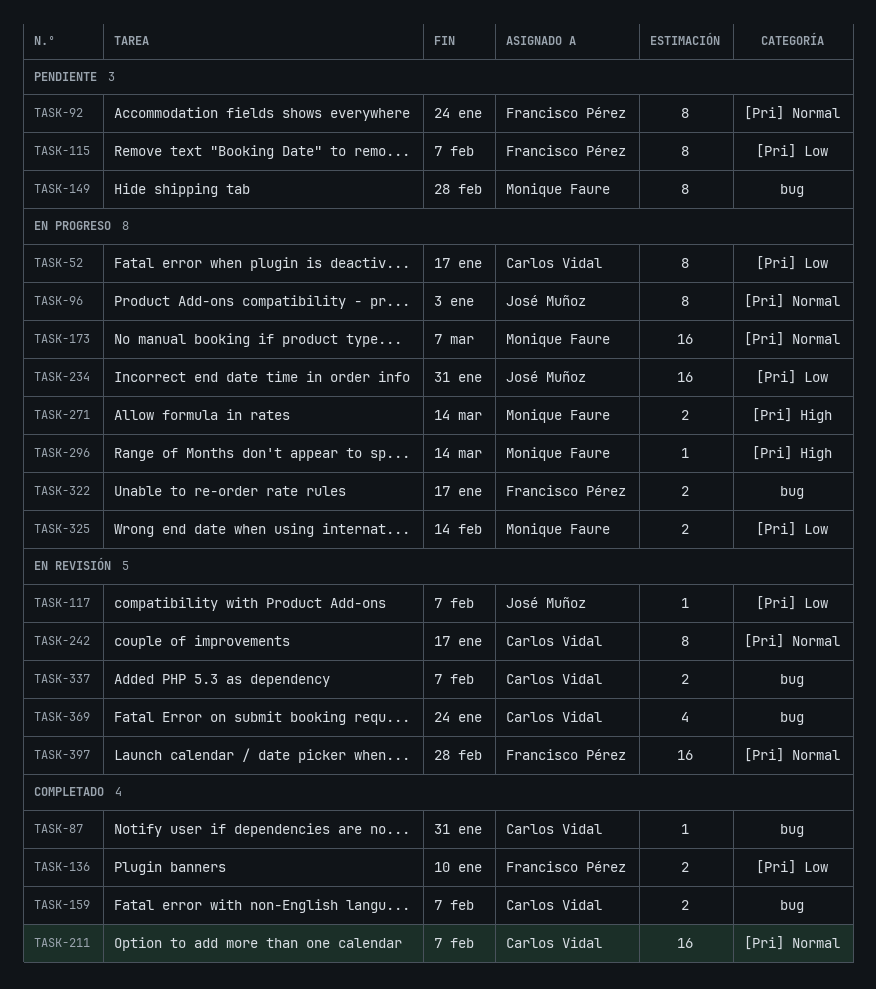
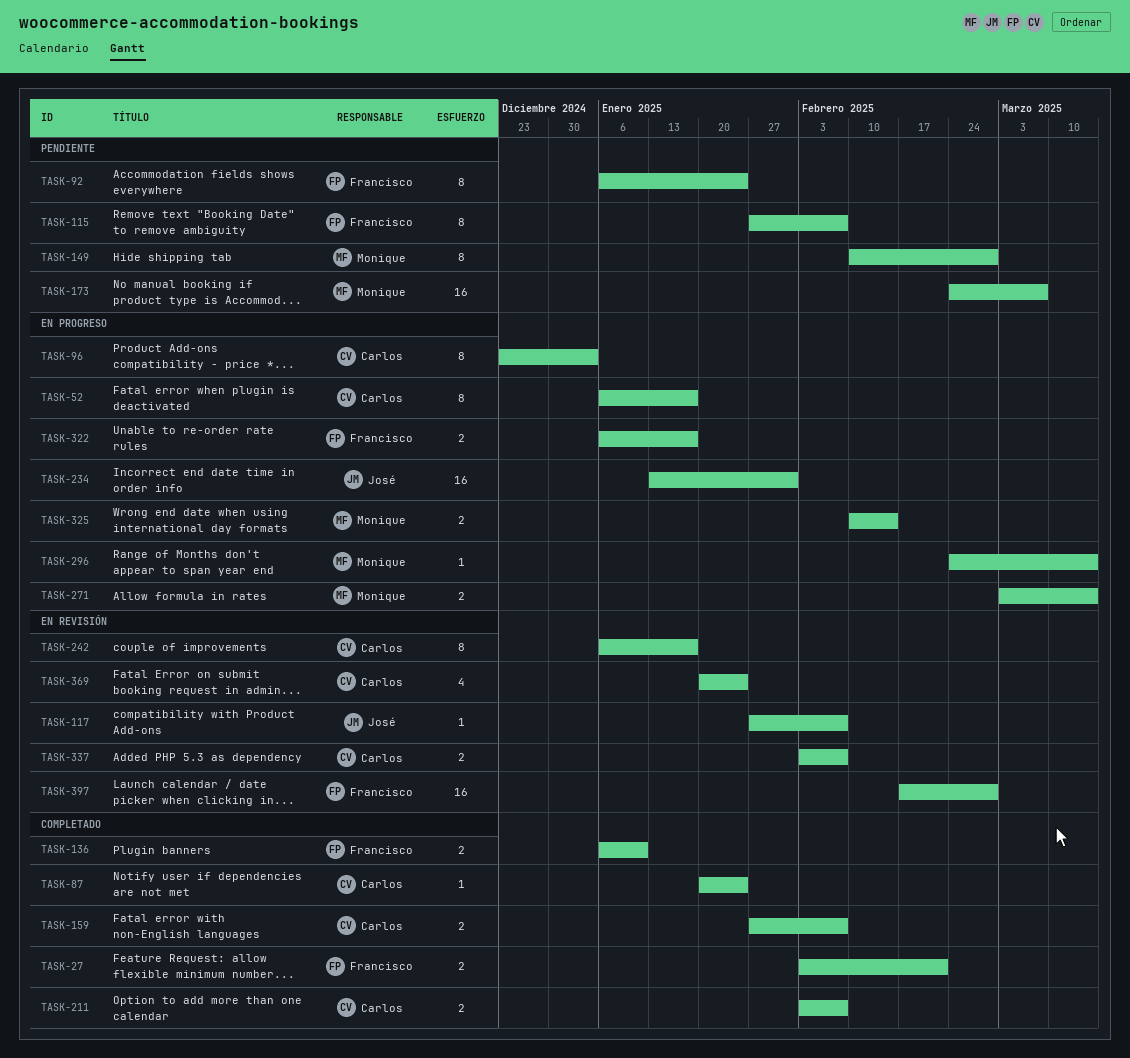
TASK-27: none -> present
TASK-87, due: Jan 31 -> Jan 24
TASK-96, owner: José Muñoz -> Carlos Vidal
TASK-173, status: En progreso -> Pendiente
TASK-211, estimate: 16 -> 2

